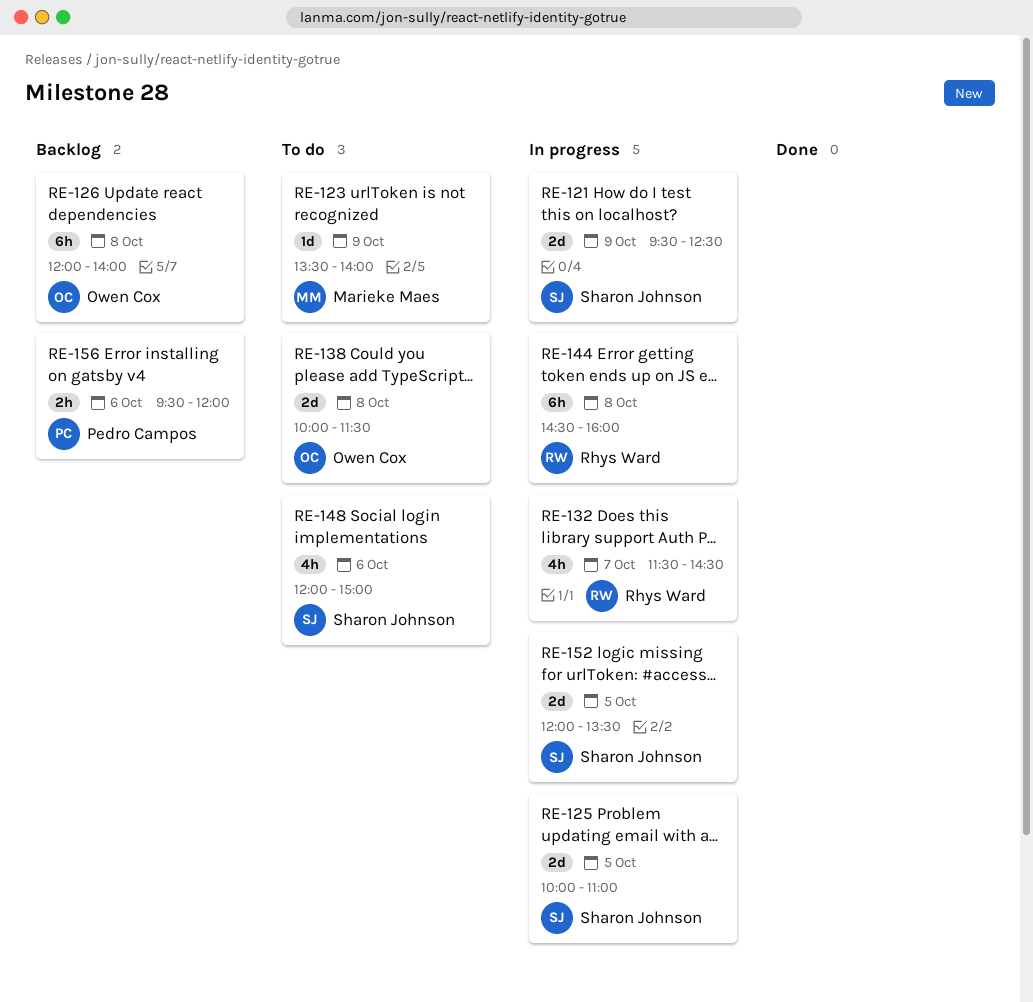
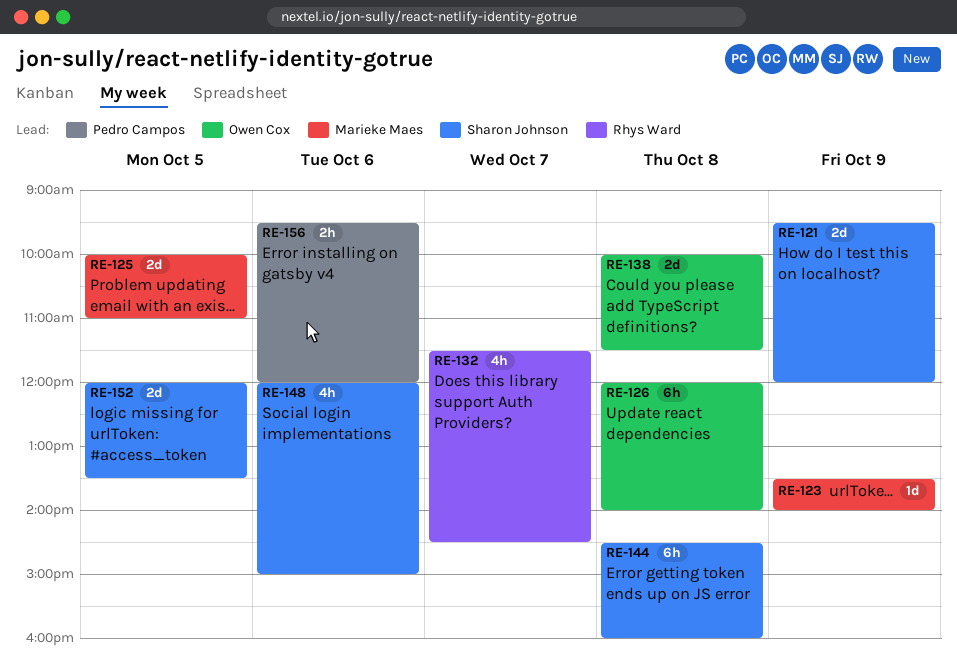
RE-121, ends: 12:30 -> 12:00
RE-125, owner: Sharon Johnson -> Marieke Maes
RE-144, owner: Rhys Ward -> Sharon Johnson

